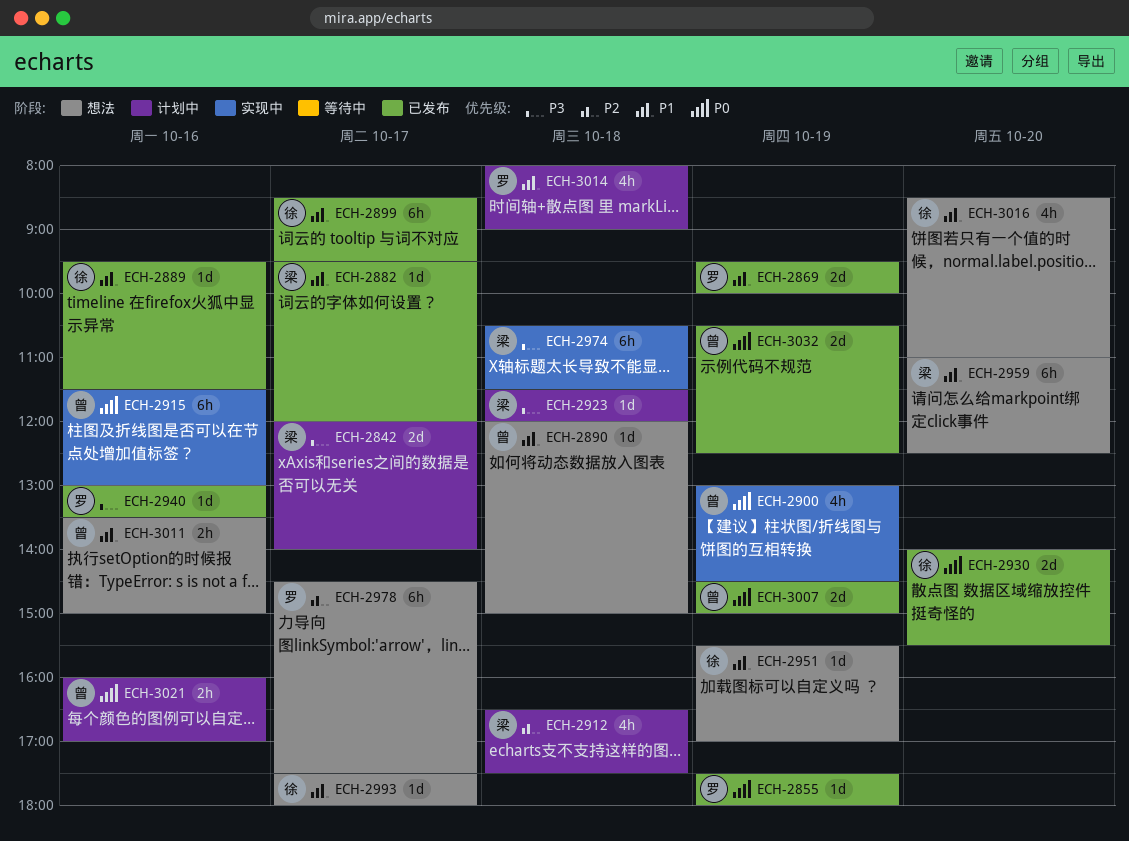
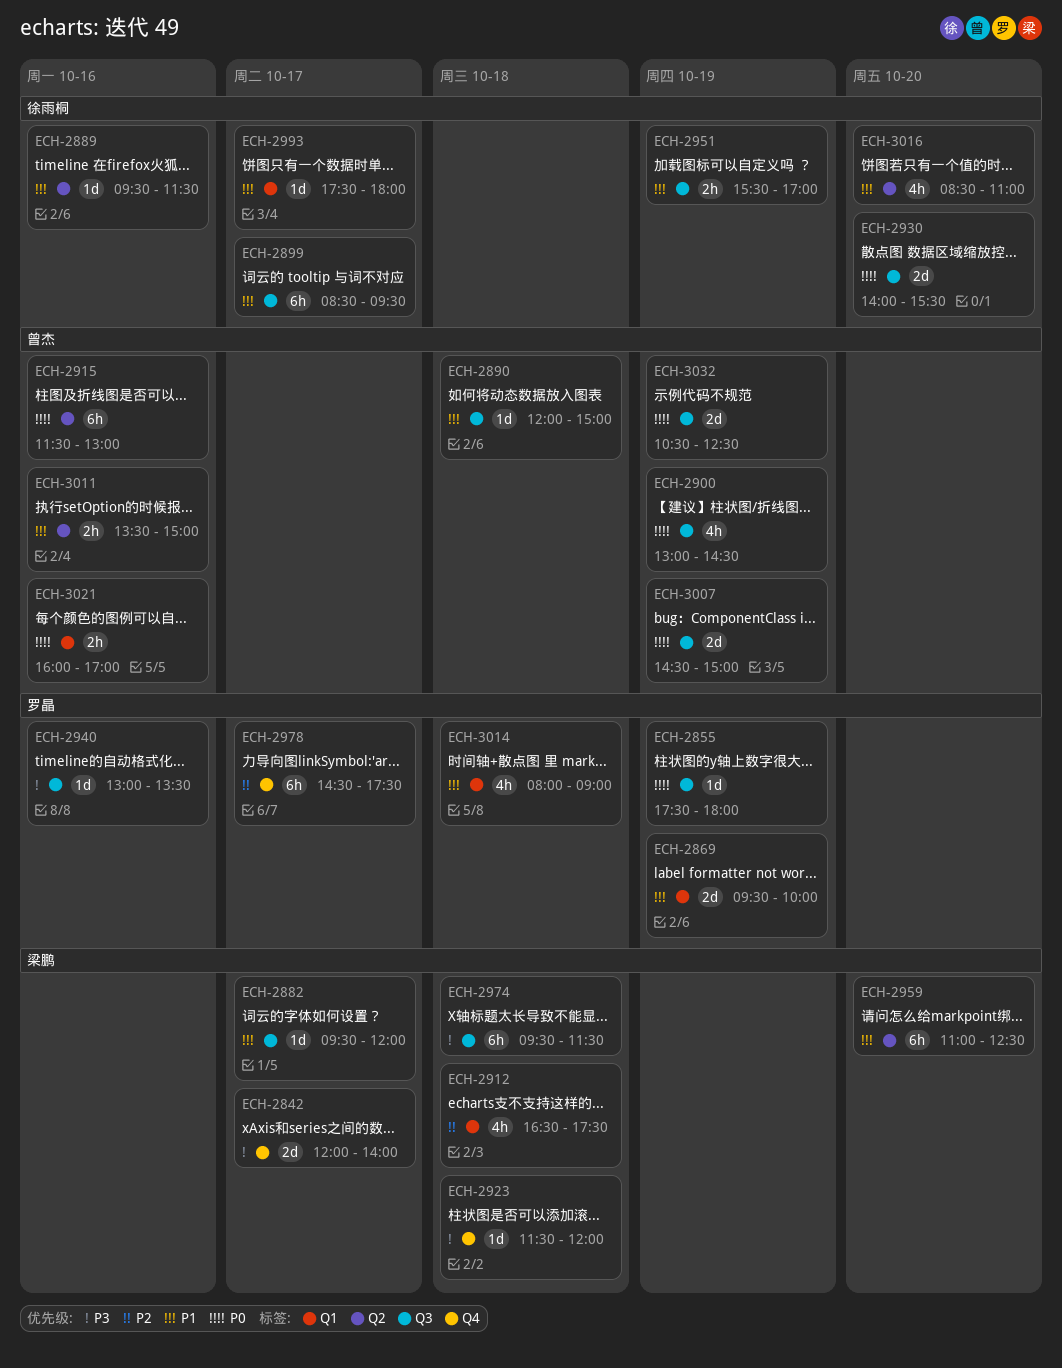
ECH-2951, estimate: 1d -> 2h
ECH-2974, begins: 10:30 -> 09:30

